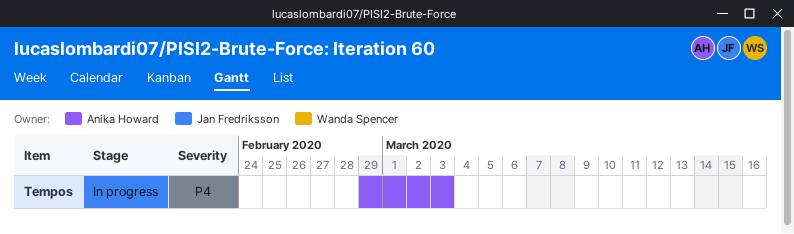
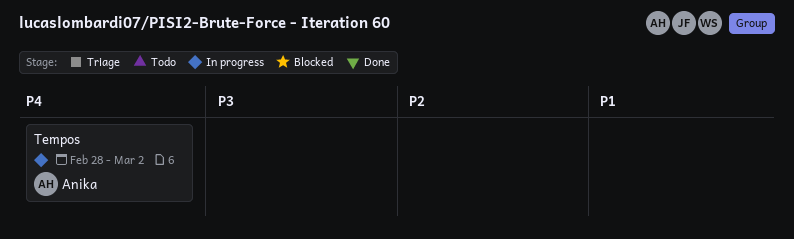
Tempos, start: Feb 29 -> Feb 28
Tempos, due: Mar 3 -> Mar 2

